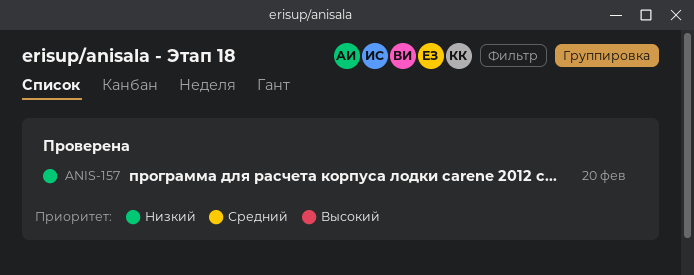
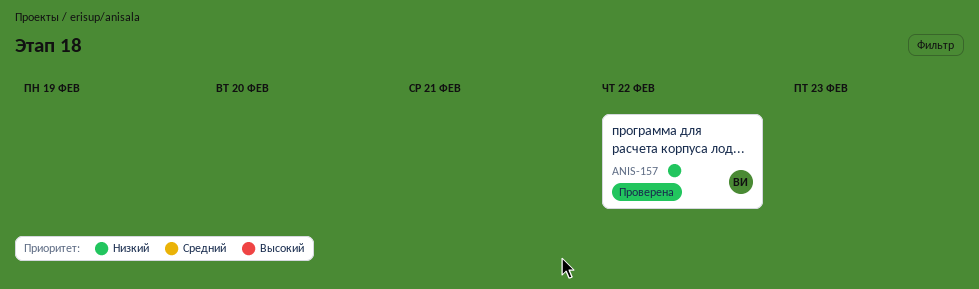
ANIS-157, due: Feb 20 -> Feb 22

